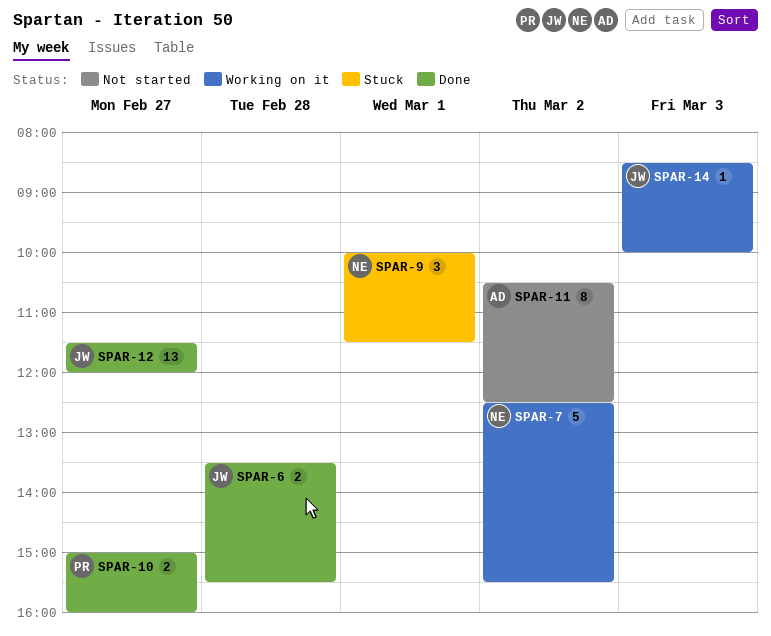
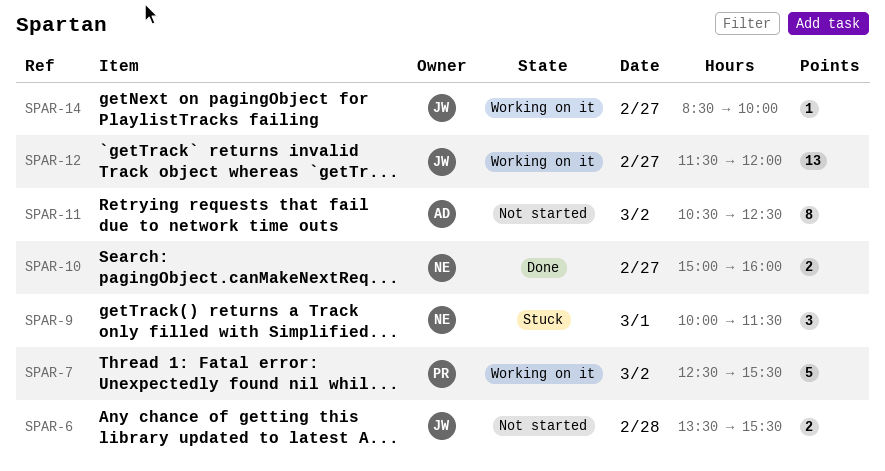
SPAR-6, status: Done -> Not started
SPAR-7, owner: NE -> PR
SPAR-10, owner: PR -> NE
SPAR-12, status: Done -> Working on it
SPAR-14, day: Mar 3 -> Feb 27

